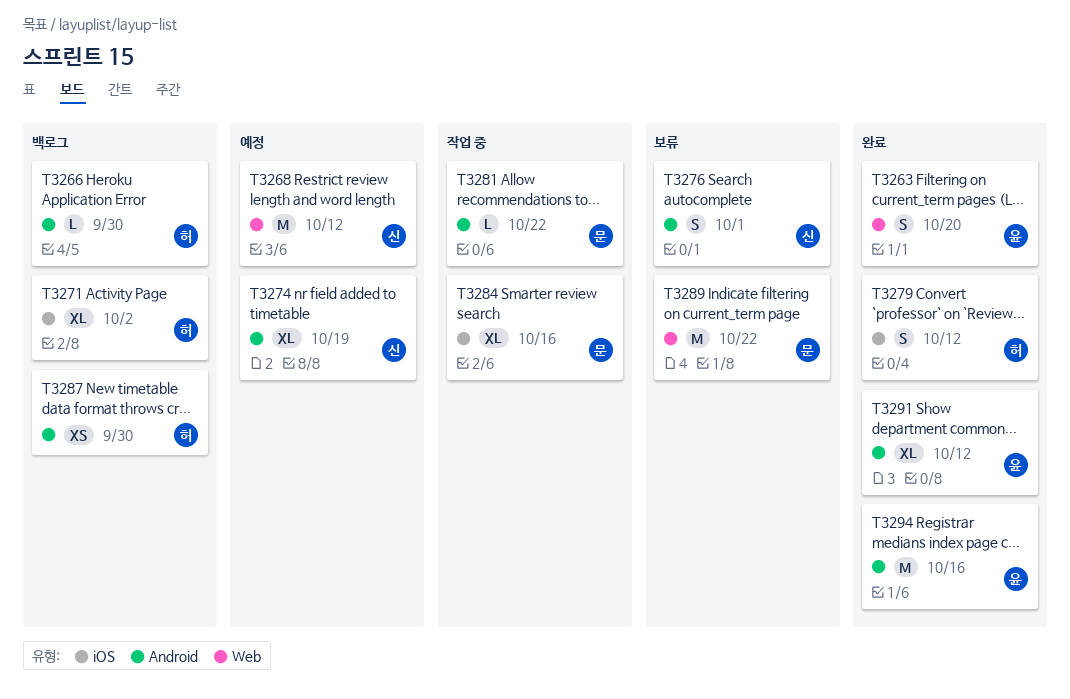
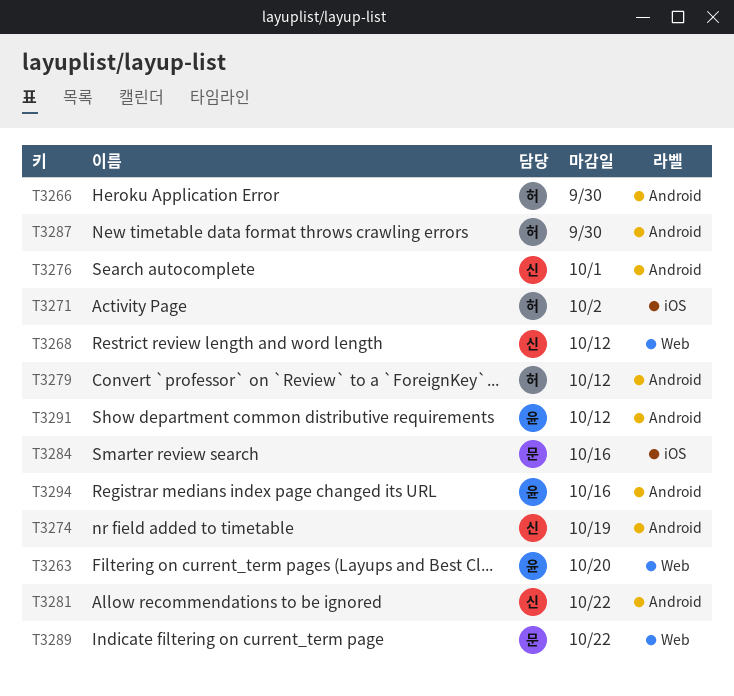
T3279, label: iOS -> Android
T3281, owner: 문 -> 신

